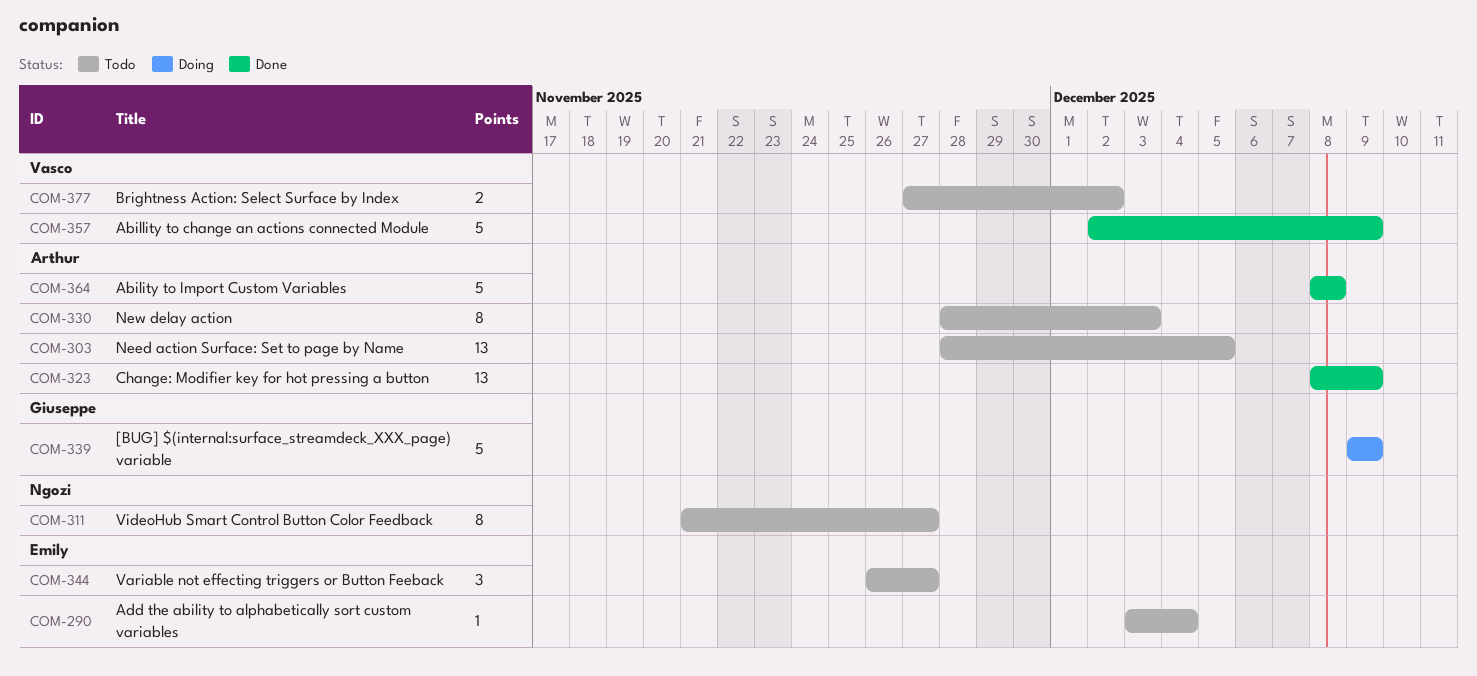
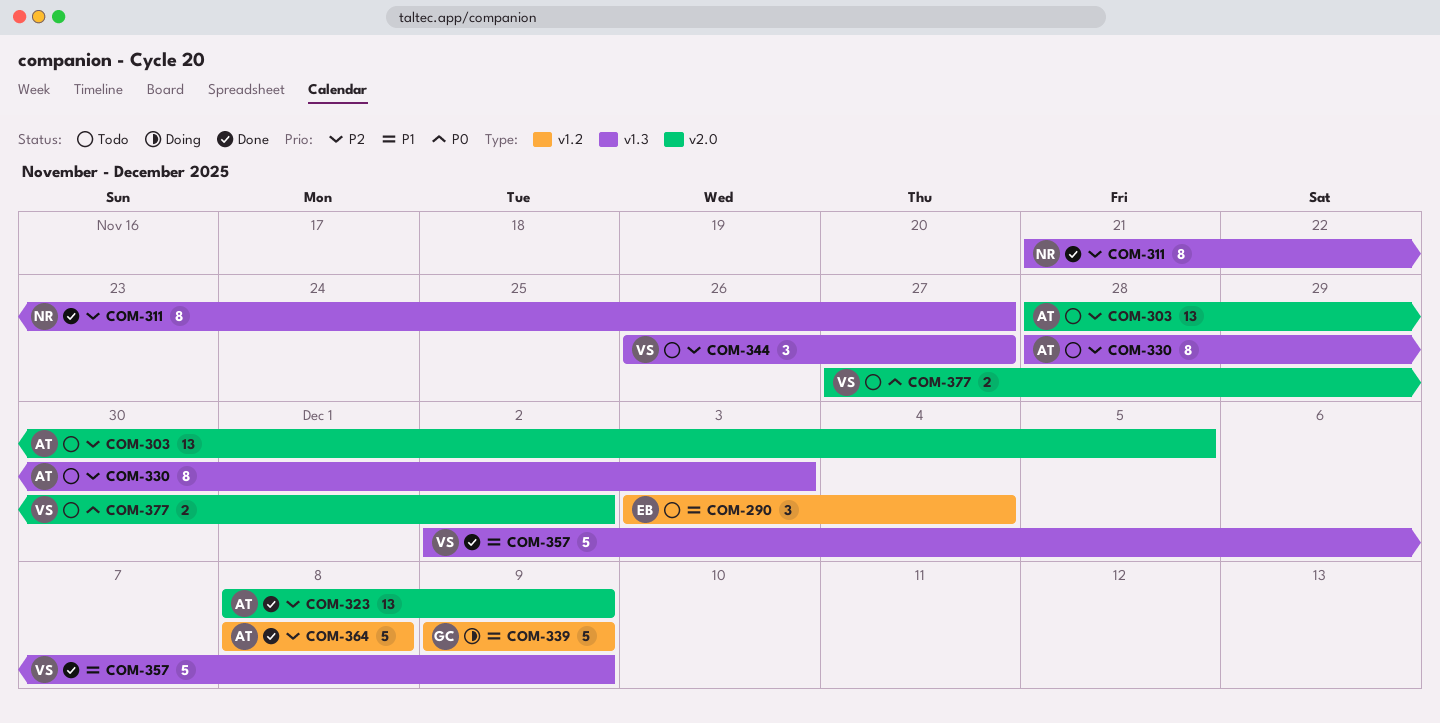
COM-290, estimate: 1 -> 3
COM-311, status: Todo -> Done
COM-344, owner: Emily -> Vasco

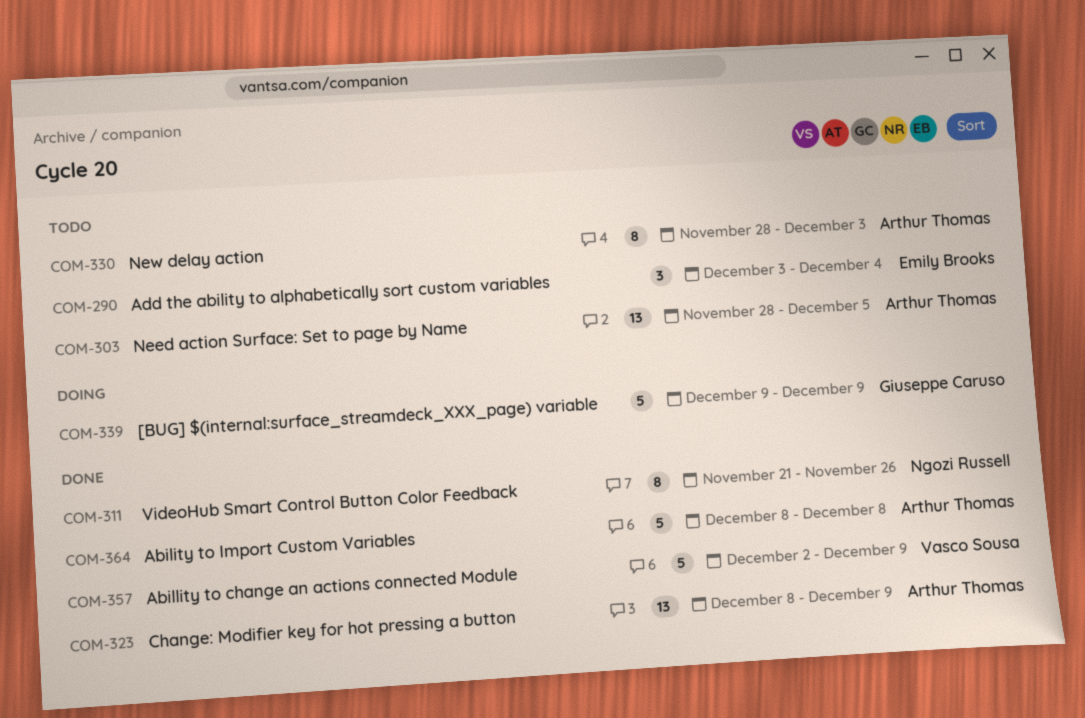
COM-311, due: Nov 27 -> Nov 26
COM-344: present -> none
COM-377: present -> none

